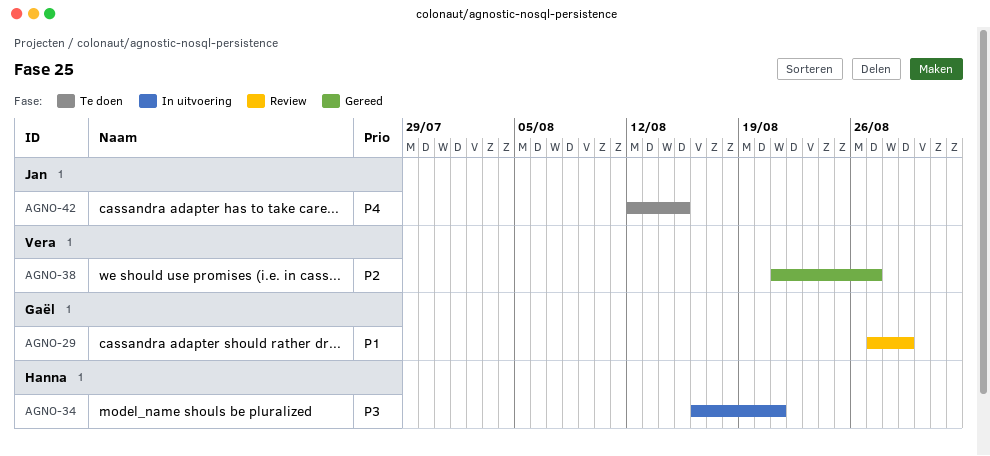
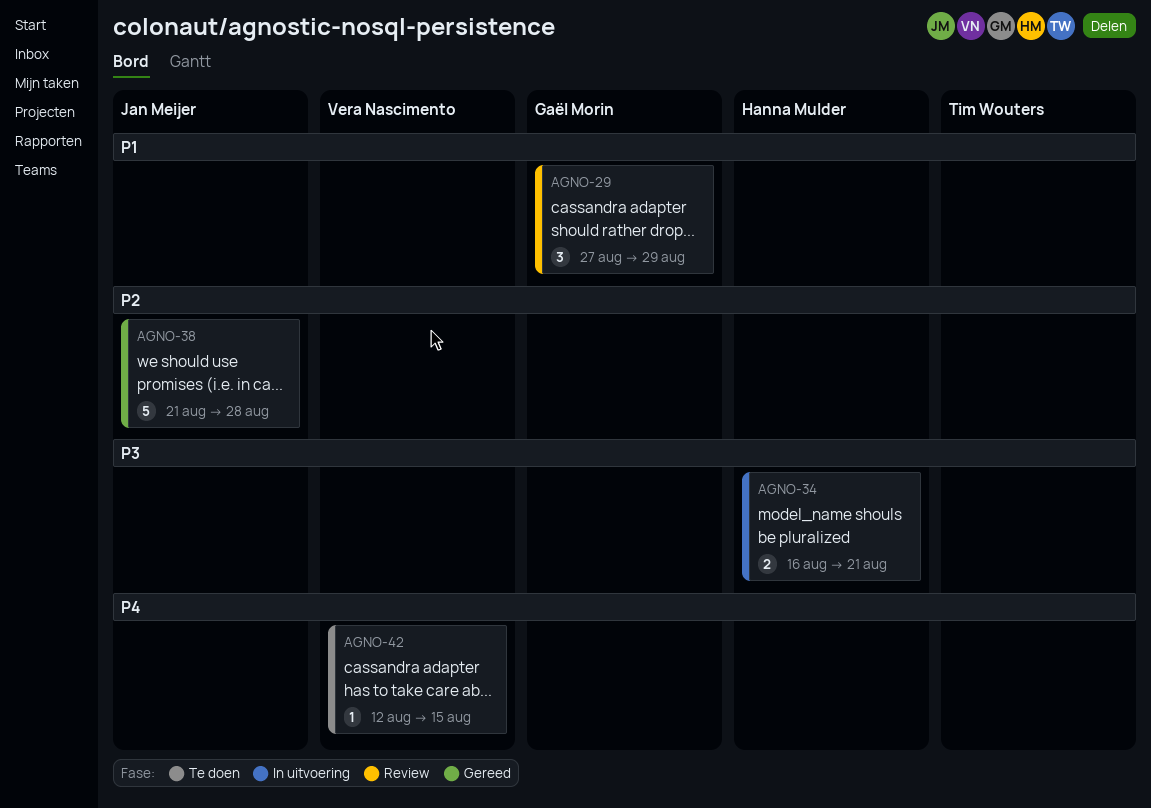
AGNO-38, owner: Vera Nascimento -> Jan Meijer
AGNO-38, due: Aug 27 -> Aug 28
AGNO-42, owner: Jan Meijer -> Vera Nascimento

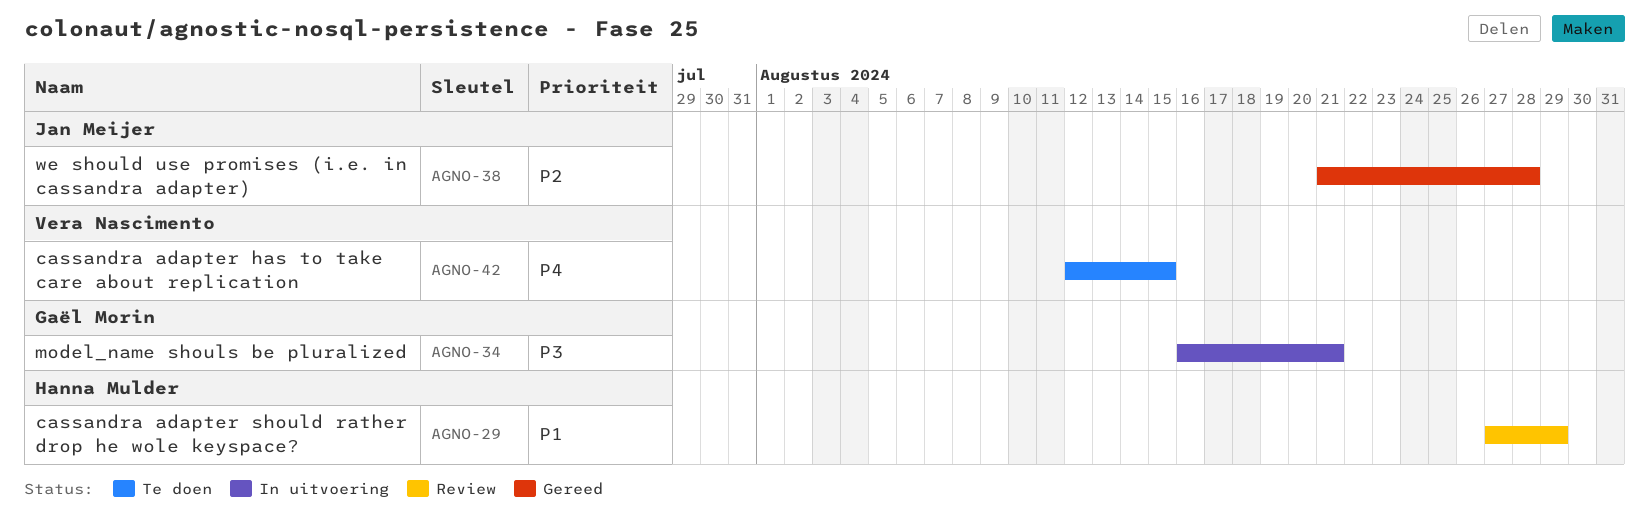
AGNO-29, owner: Gaël Morin -> Hanna Mulder
AGNO-34, owner: Hanna Mulder -> Gaël Morin

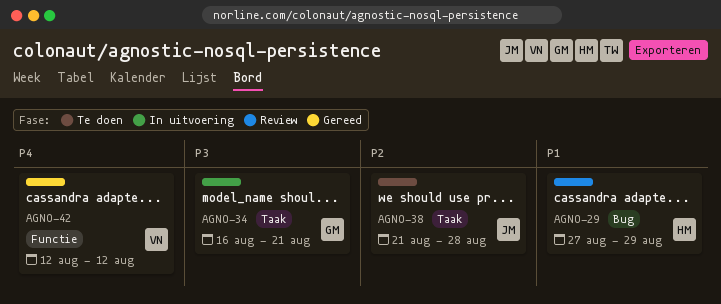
AGNO-38, status: Gereed -> Te doen
AGNO-42, status: Te doen -> Gereed
AGNO-42, due: Aug 15 -> Aug 12

